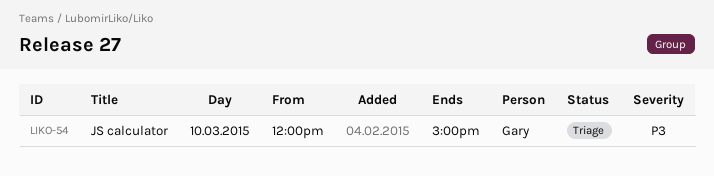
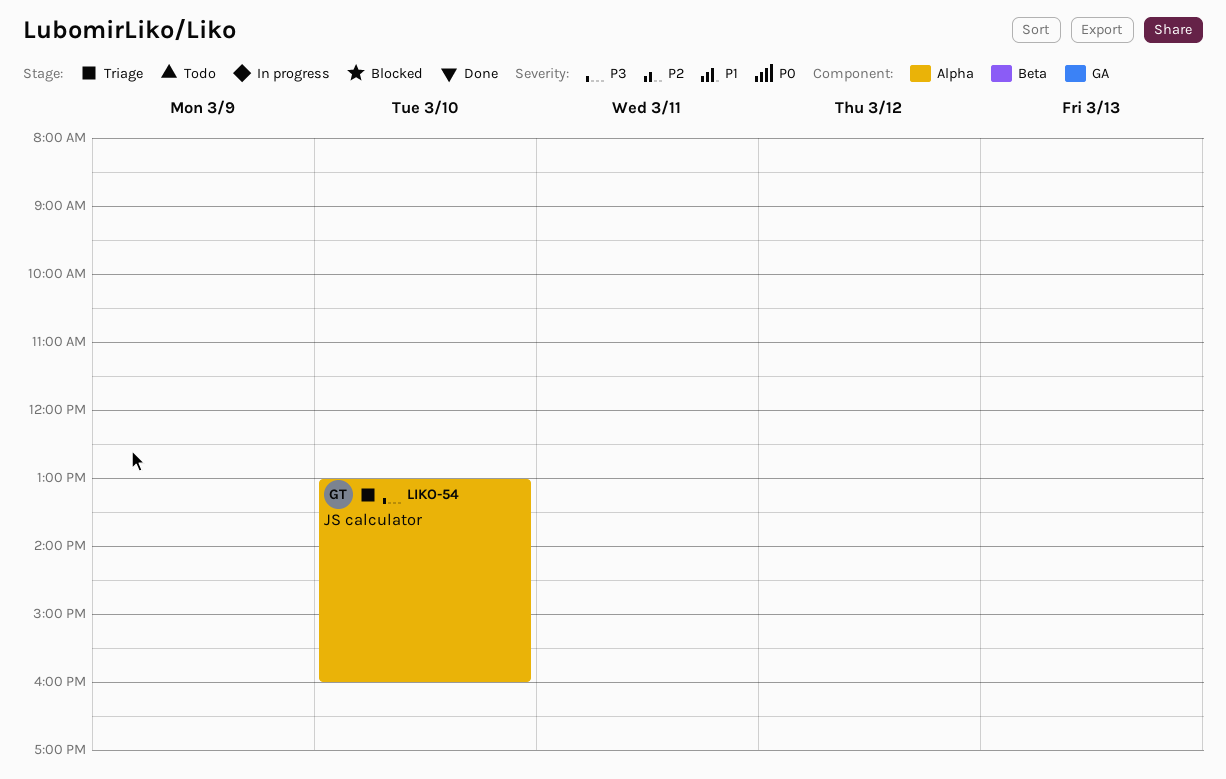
LIKO-54, begins: 12:00 -> 13:00
LIKO-54, ends: 15:00 -> 16:00

